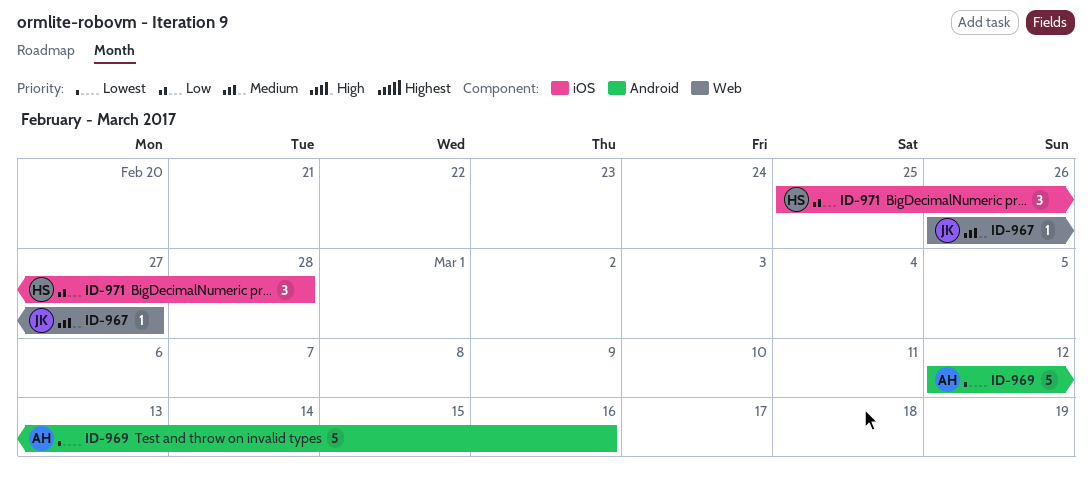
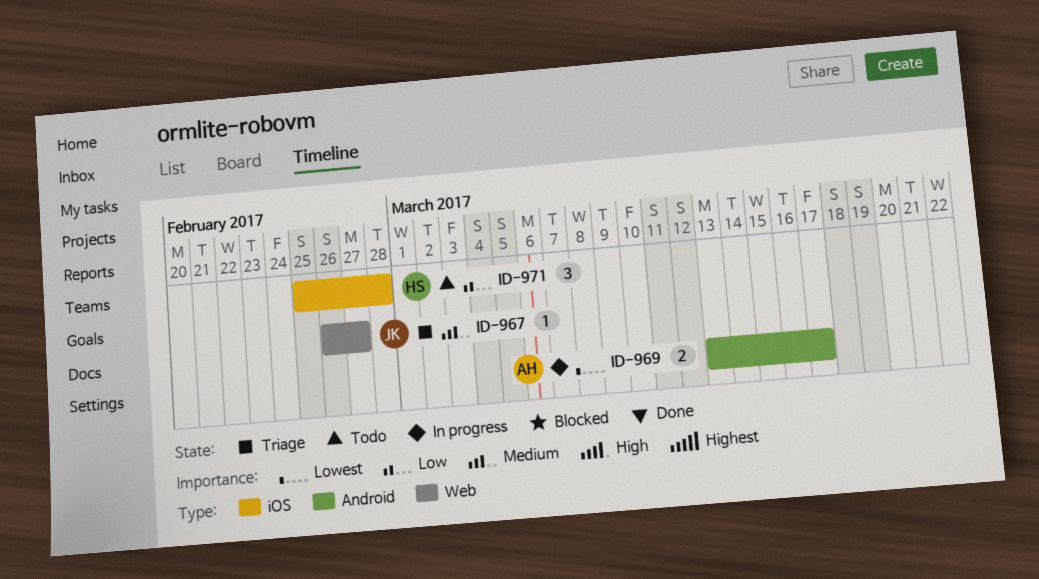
ID-969, estimate: 5 -> 2
ID-969, start: Mar 12 -> Mar 13
ID-969, due: Mar 16 -> Mar 17

